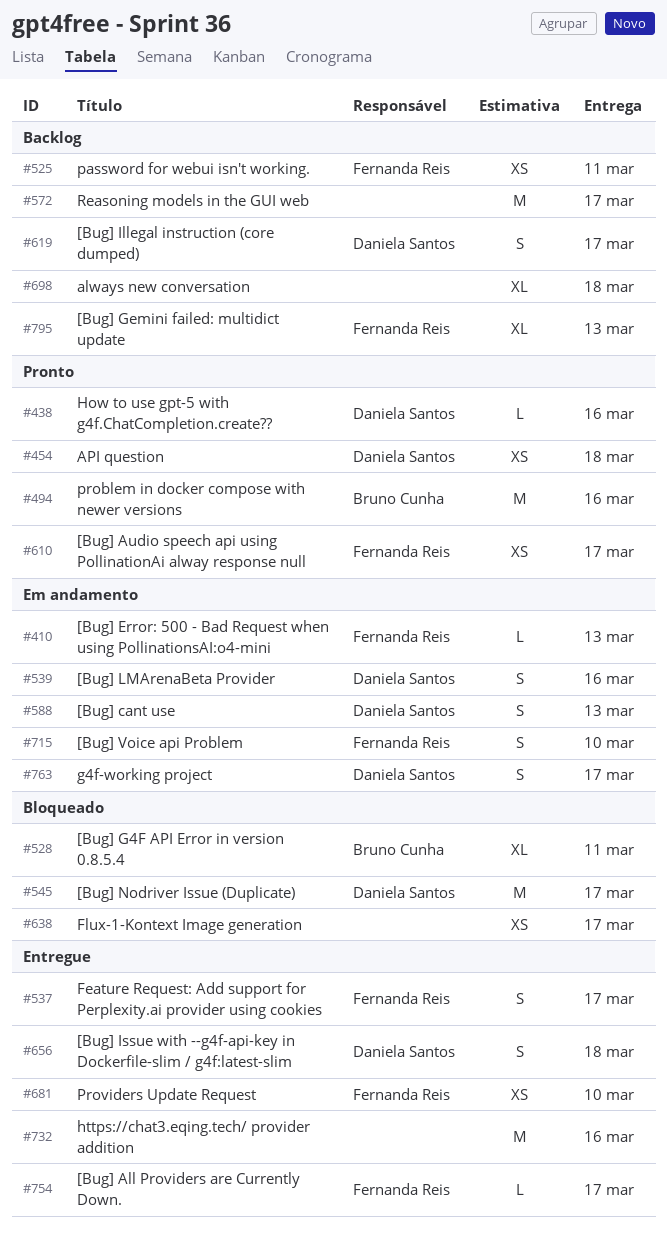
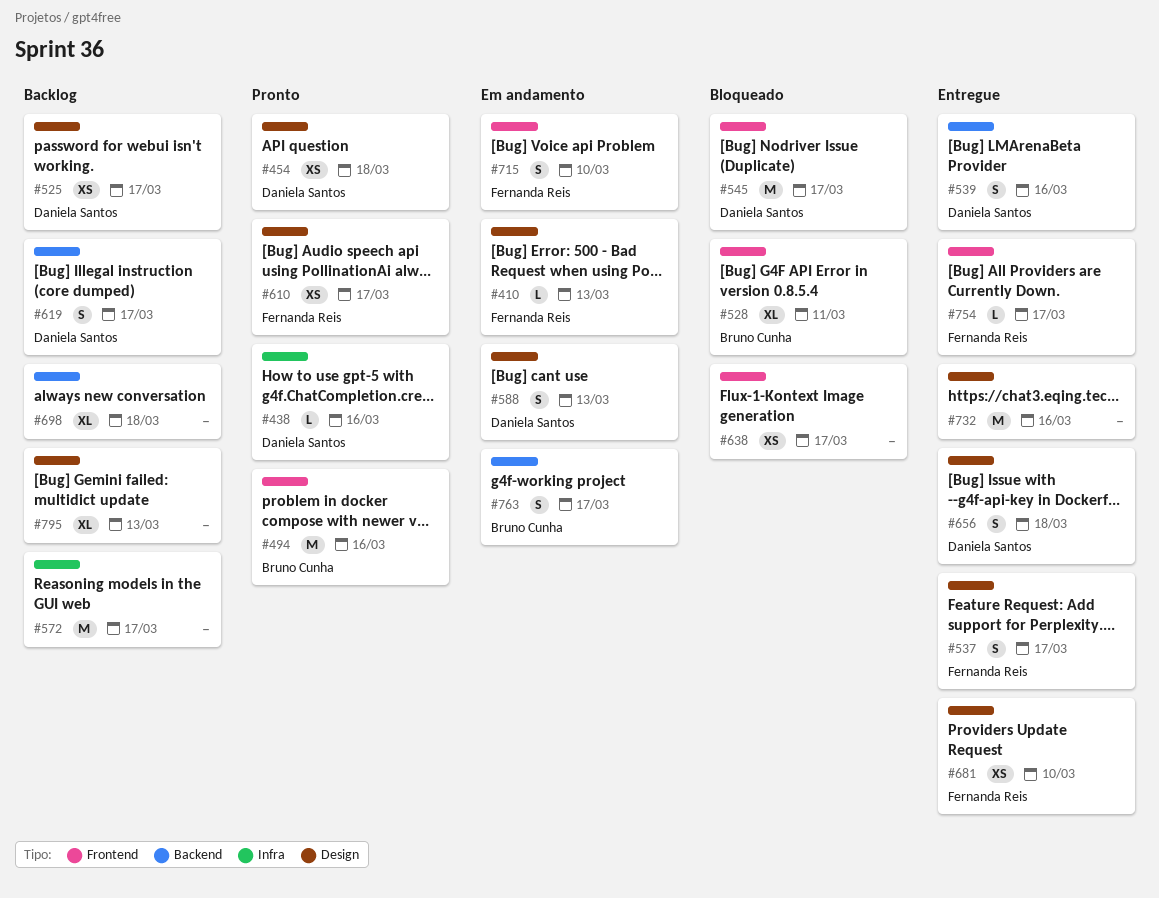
#525, owner: Fernanda Reis -> Daniela Santos
#525, due: Mar 11 -> Mar 17
#539, status: Em andamento -> Entregue
#763, owner: Daniela Santos -> Bruno Cunha
#795, owner: Fernanda Reis -> none

